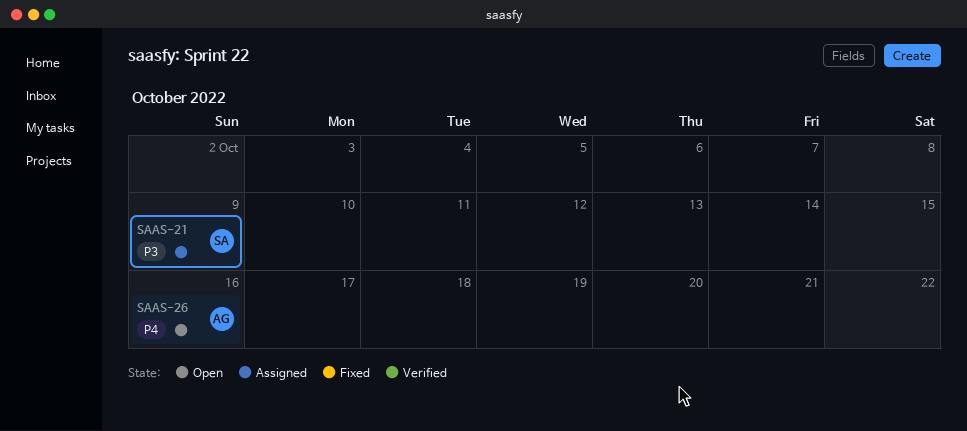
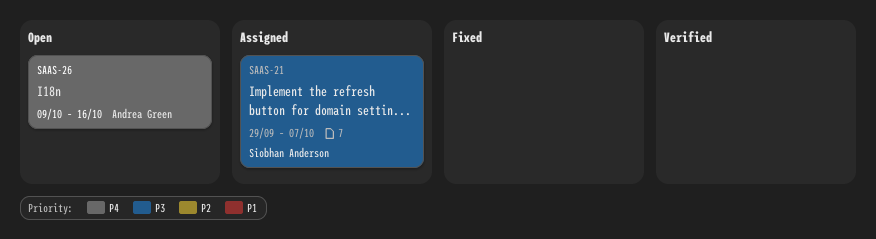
SAAS-21, due: Oct 9 -> Oct 7

